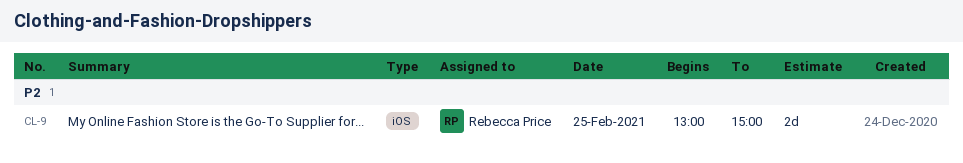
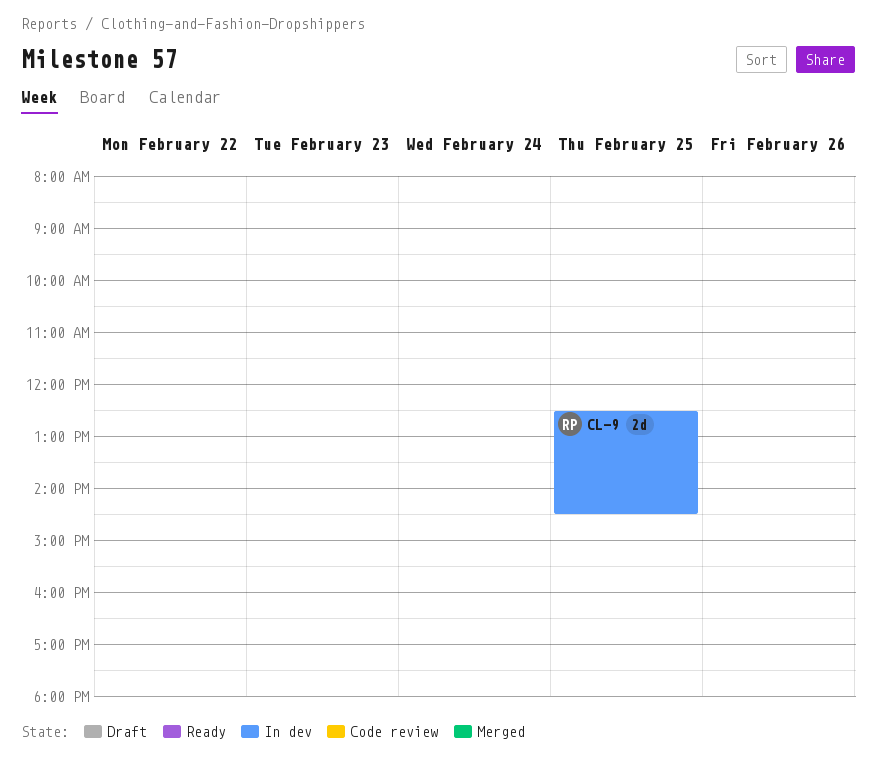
CL-9, begins: 13:00 -> 12:30
CL-9, ends: 15:00 -> 14:30

